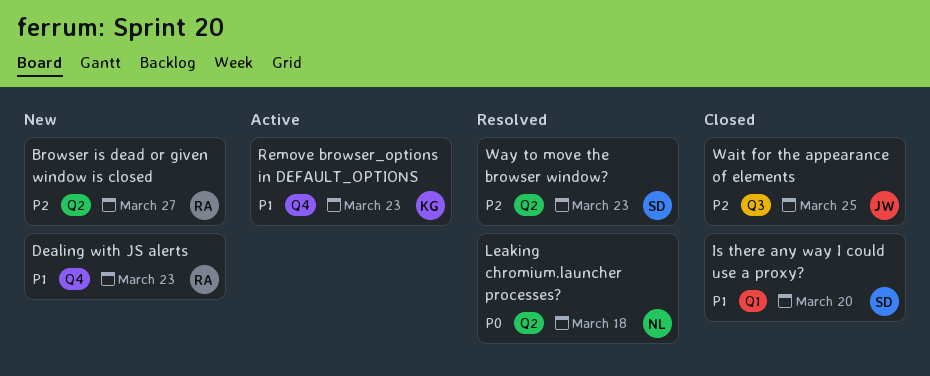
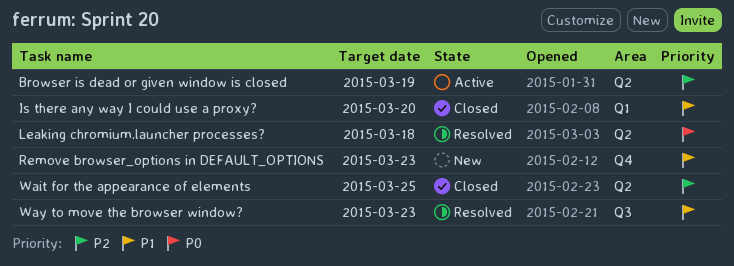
Browser is dead or given window is closed, status: New -> Active
Browser is dead or given window is closed, due: Mar 27 -> Mar 19
Dealing with JS alerts: present -> none
Remove browser_options in DEFAULT_OPTIONS, status: Active -> New
Wait for the appearance of elements, label: Q3 -> Q2
Way to move the browser window?, priority: P2 -> P1
Way to move the browser window?, label: Q2 -> Q3

